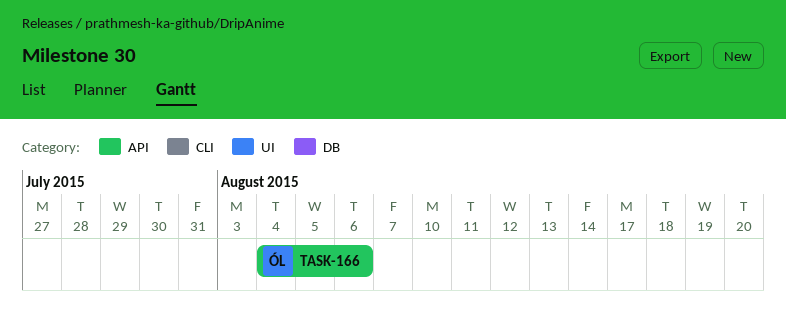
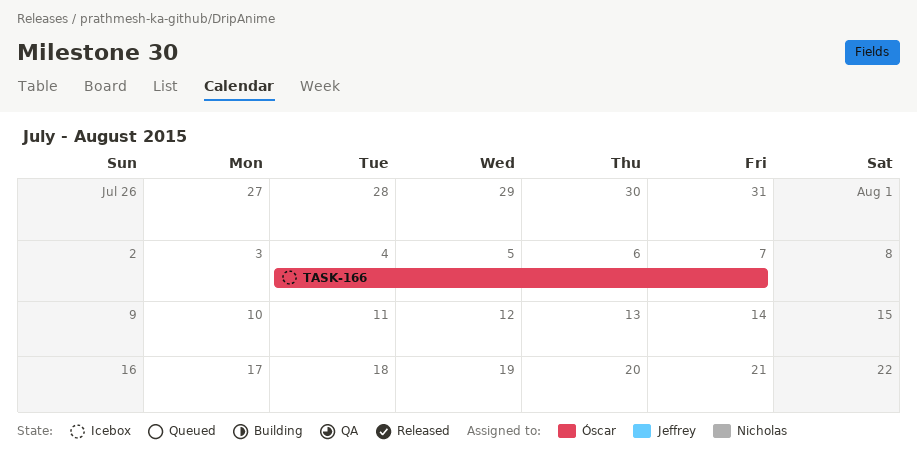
TASK-166, due: Aug 6 -> Aug 7

